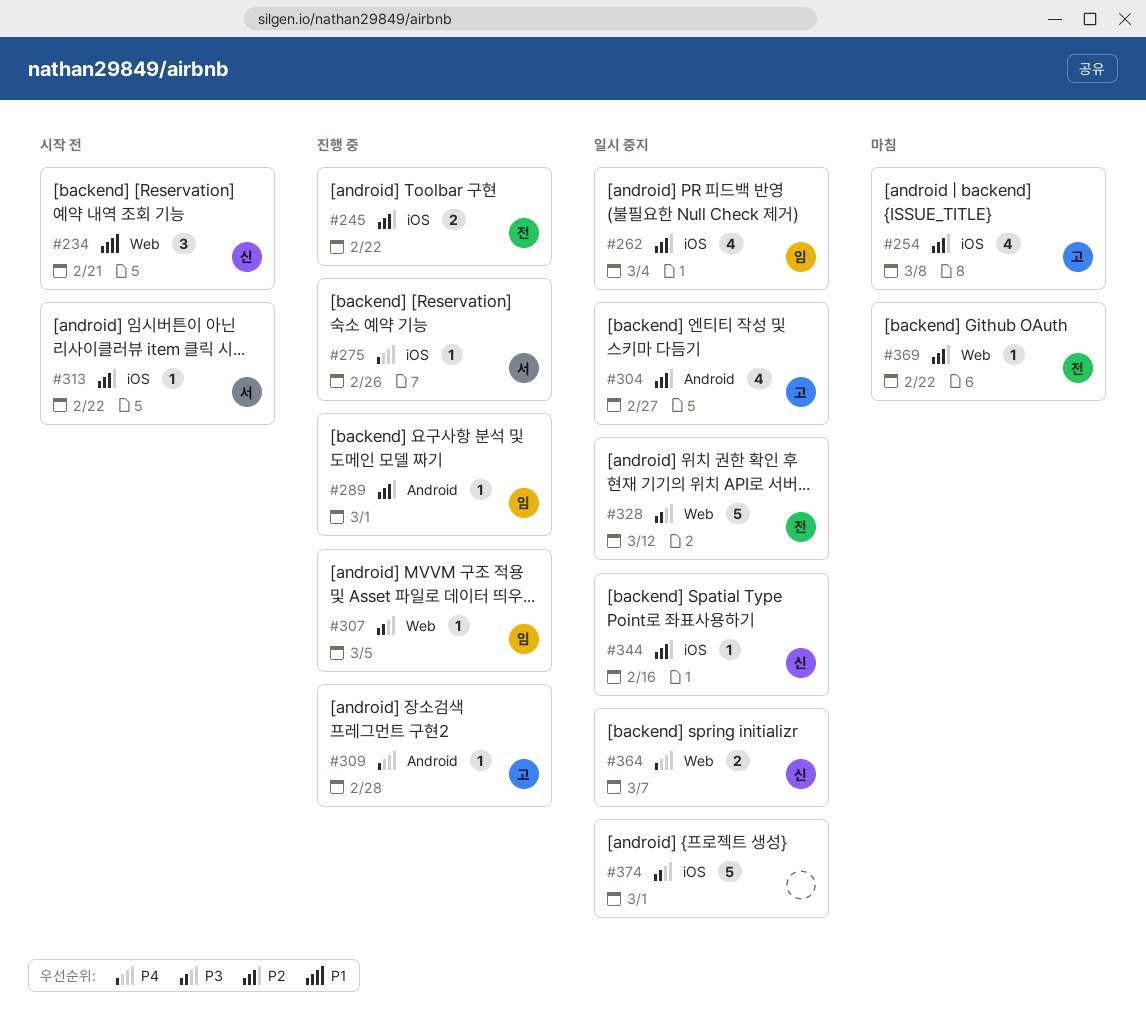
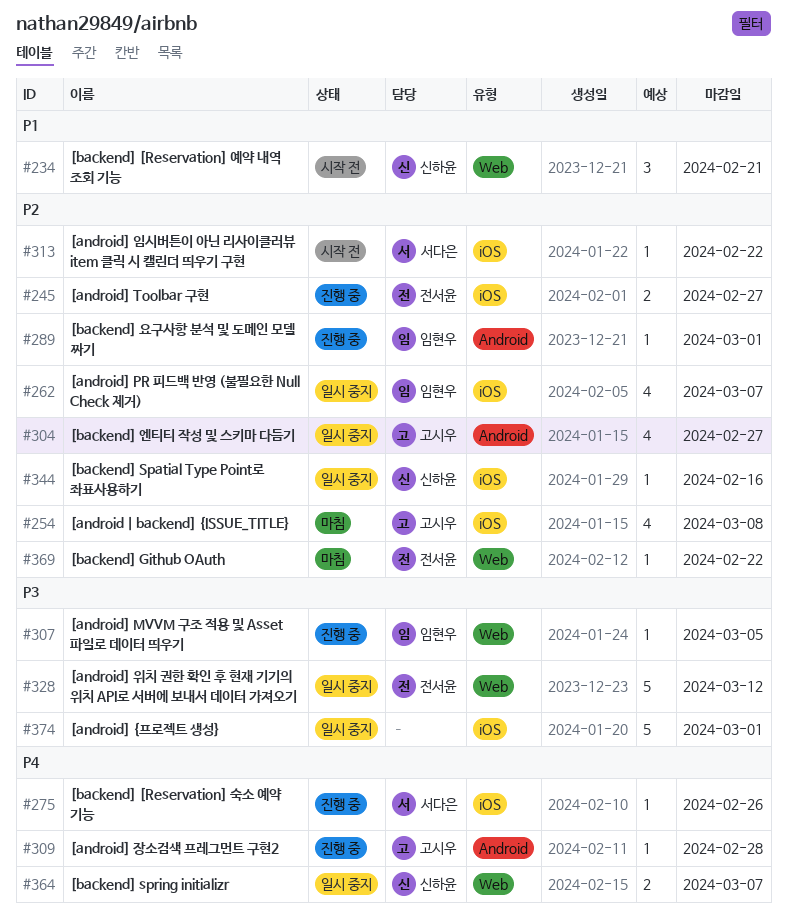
#245, due: Feb 22 -> Feb 27
#262, due: Mar 4 -> Mar 7

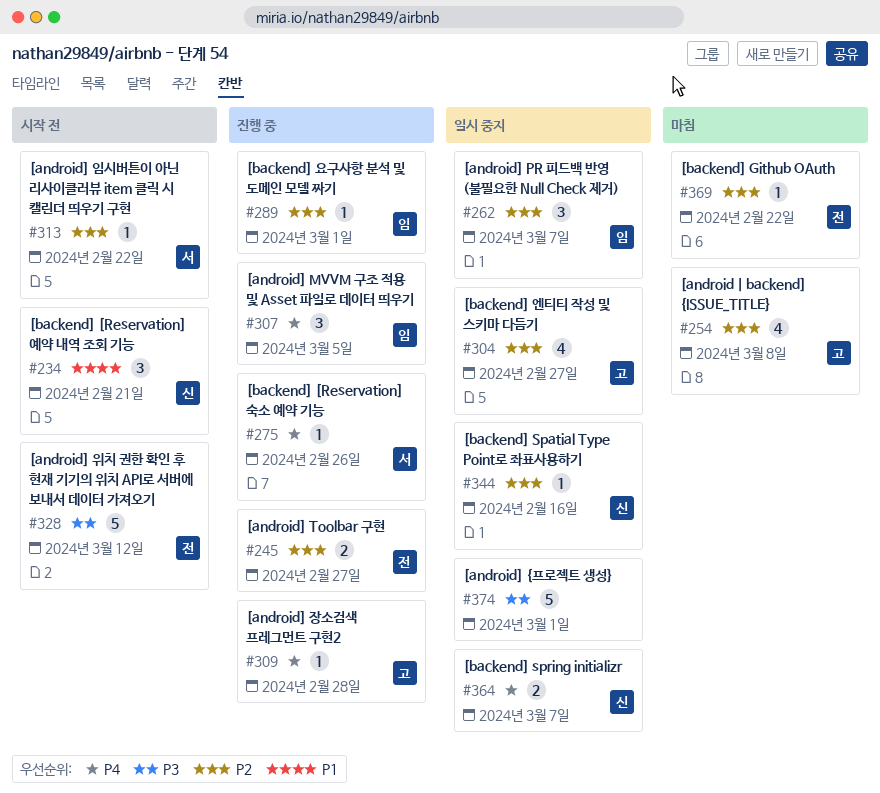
#262, estimate: 4 -> 3
#307, priority: P3 -> P4
#307, estimate: 1 -> 3
#328, status: 일시 중지 -> 시작 전

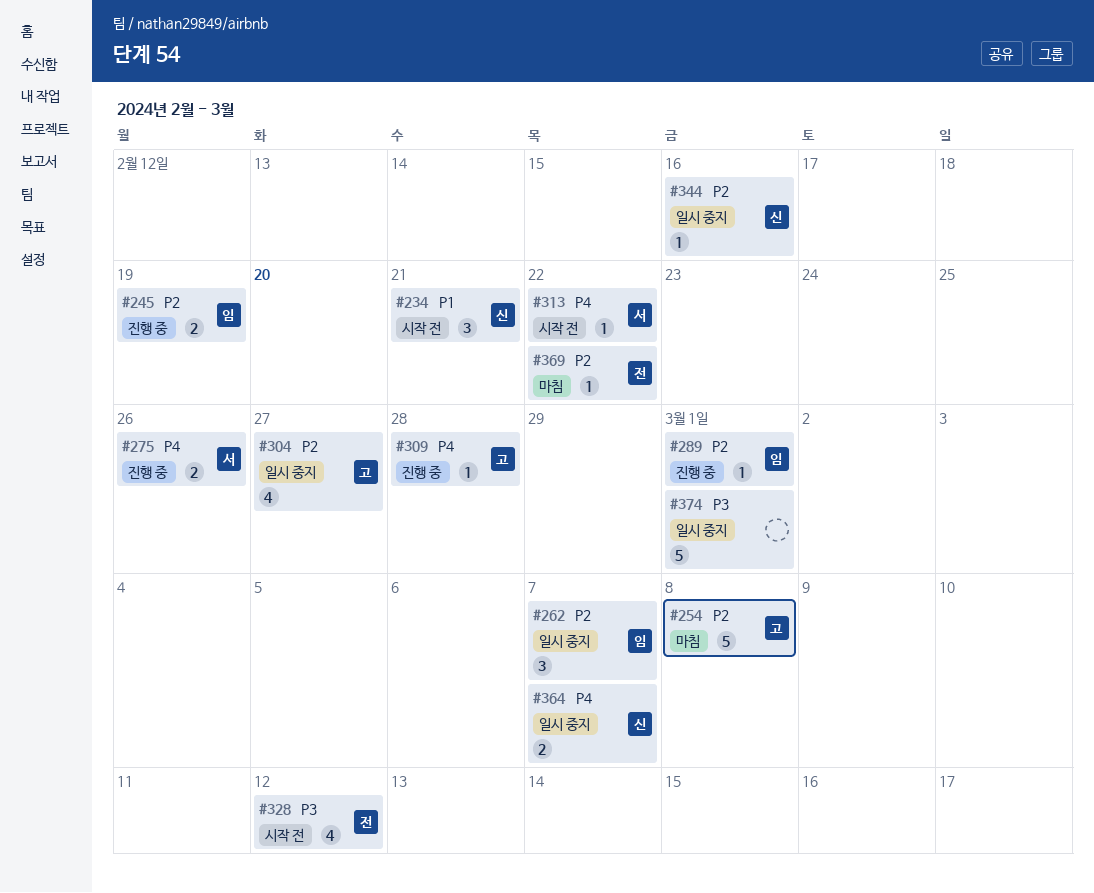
#245, owner: 전 -> 임
#245, due: Feb 27 -> Feb 19
#254, estimate: 4 -> 5
#275, estimate: 1 -> 2
#307: present -> none
#313, priority: P2 -> P4
#328, estimate: 5 -> 4

